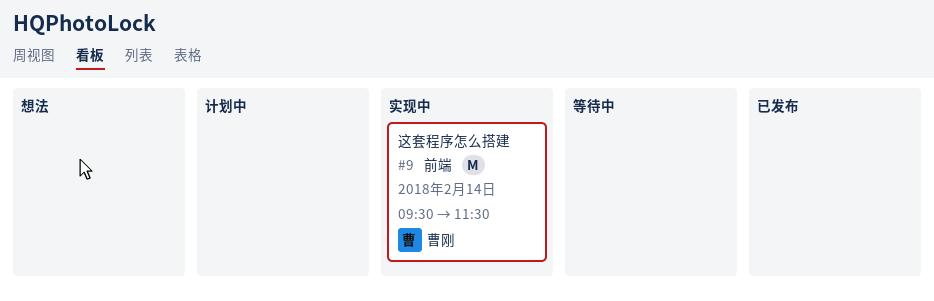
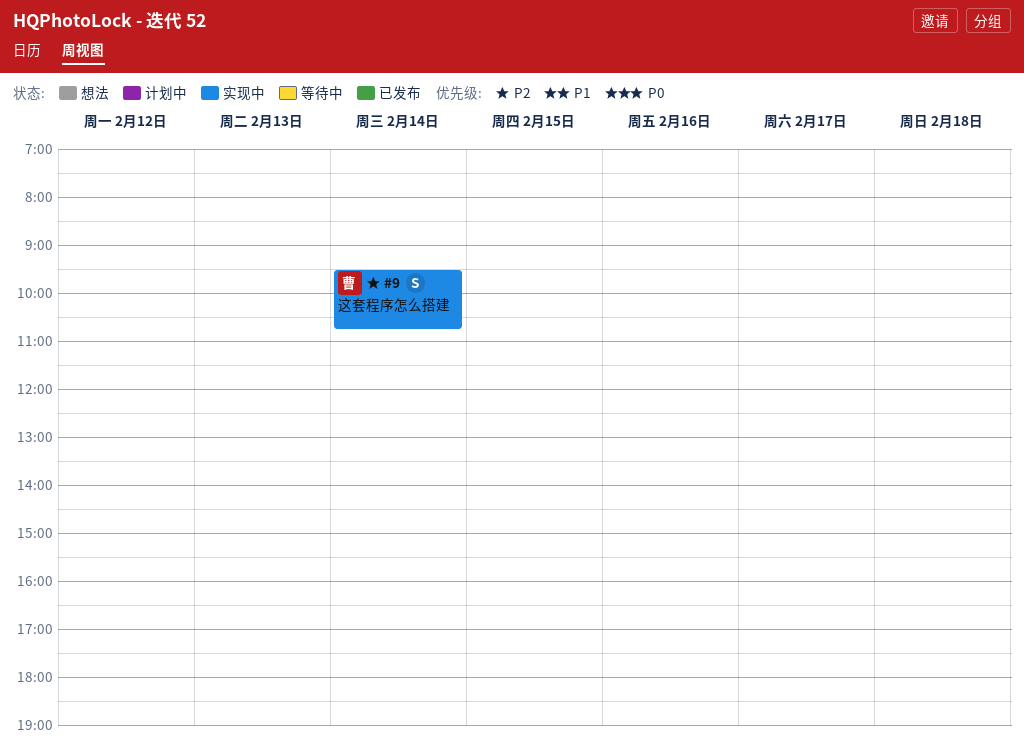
#9, estimate: M -> S
#9, ends: 11:30 -> 10:45

